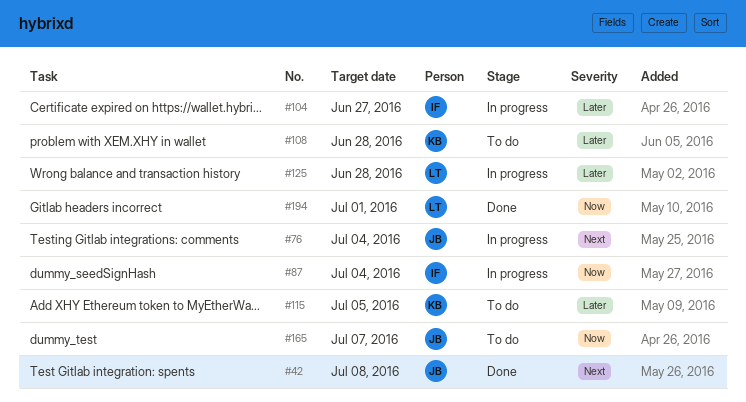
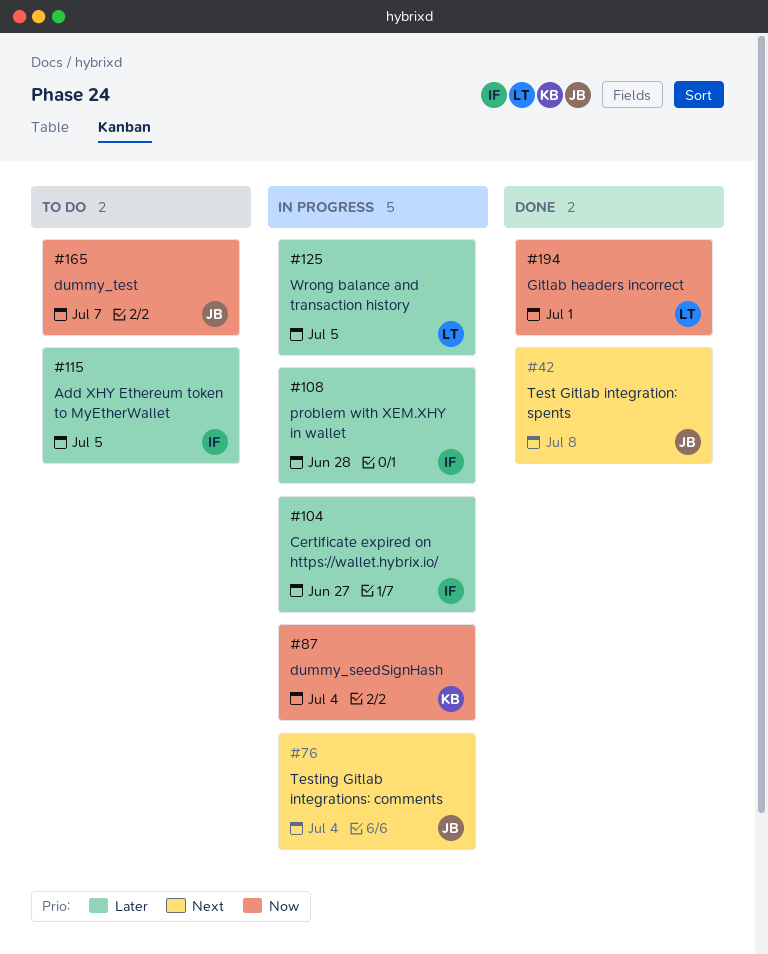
#87, owner: IF -> KB
#108, status: To do -> In progress
#108, owner: KB -> IF
#115, owner: KB -> IF
#125, due: Jun 28 -> Jul 5

